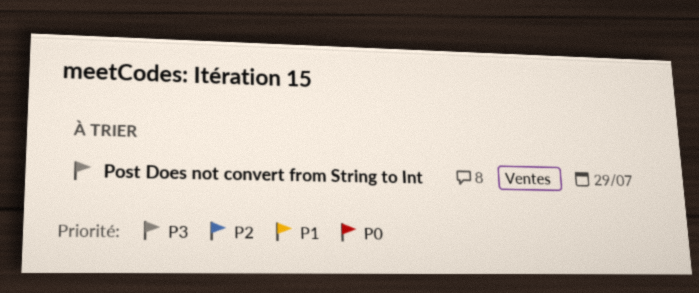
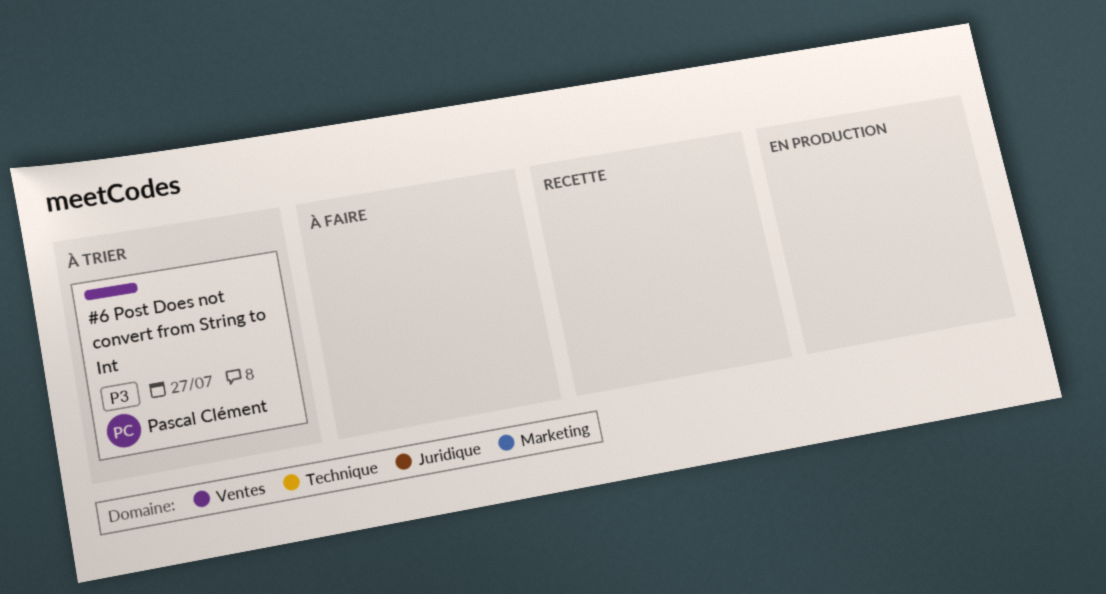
Post Does not convert from String to Int, due: Jul 29 -> Jul 27

